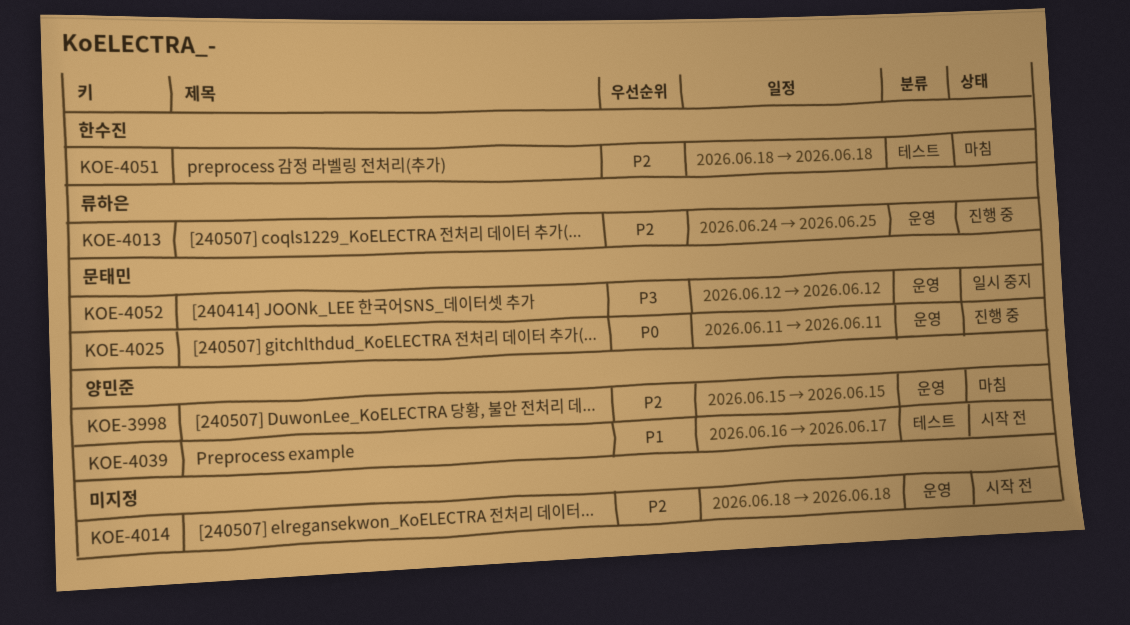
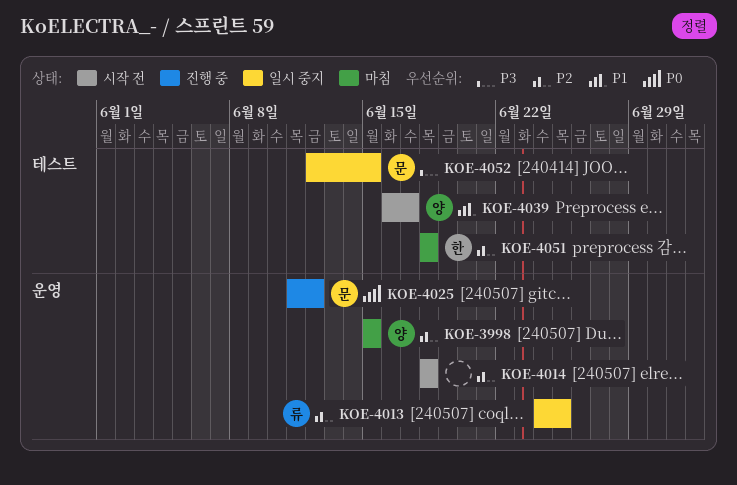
KOE-4013, status: 진행 중 -> 일시 중지
KOE-4025, due: Jun 11 -> Jun 12
KOE-4052, label: 운영 -> 테스트
KOE-4052, due: Jun 12 -> Jun 15

